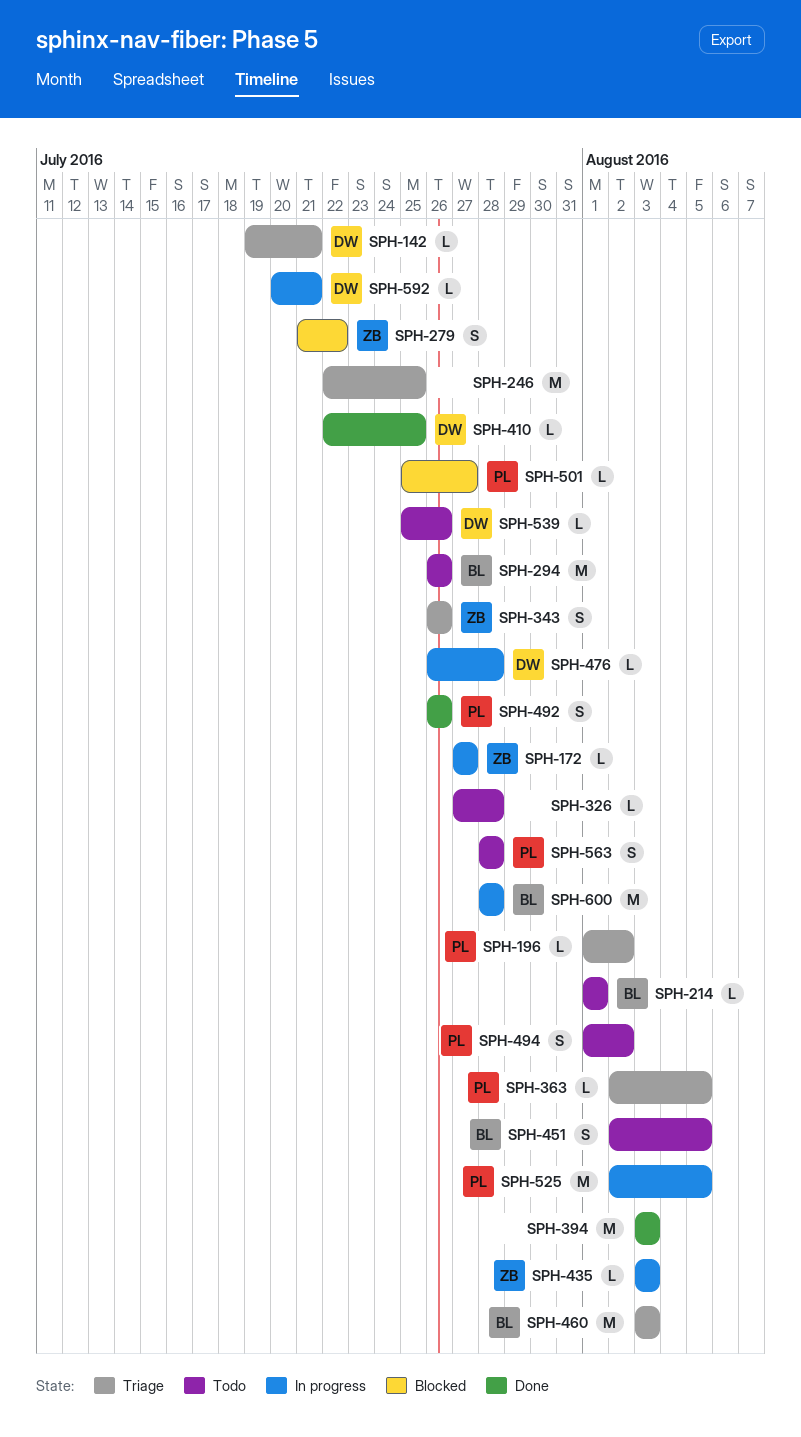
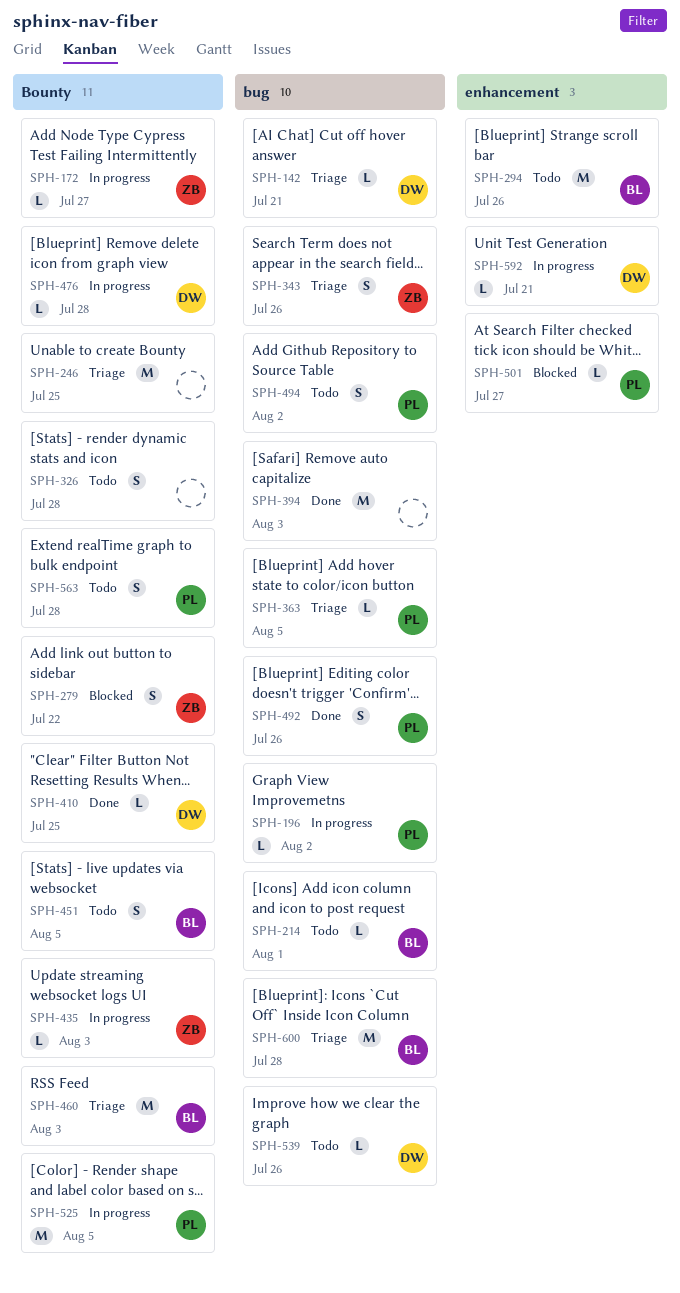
SPH-196, status: Triage -> In progress
SPH-326, estimate: L -> S
SPH-600, status: In progress -> Triage

